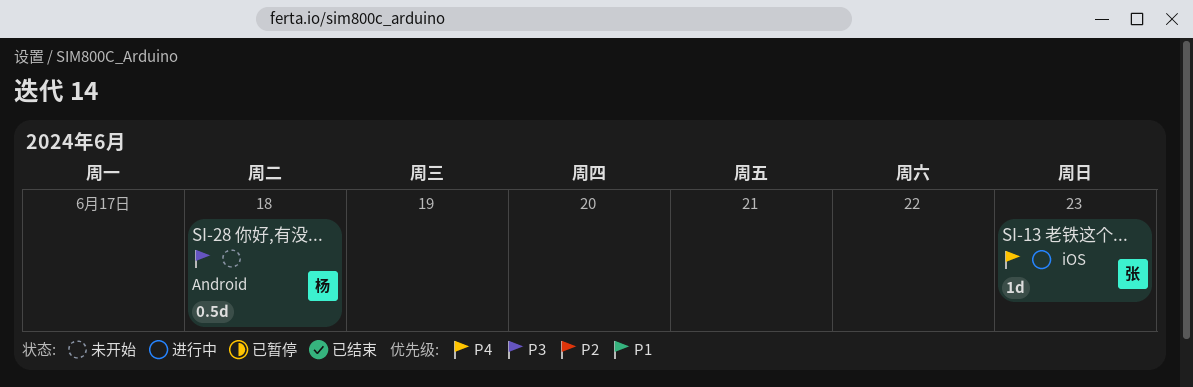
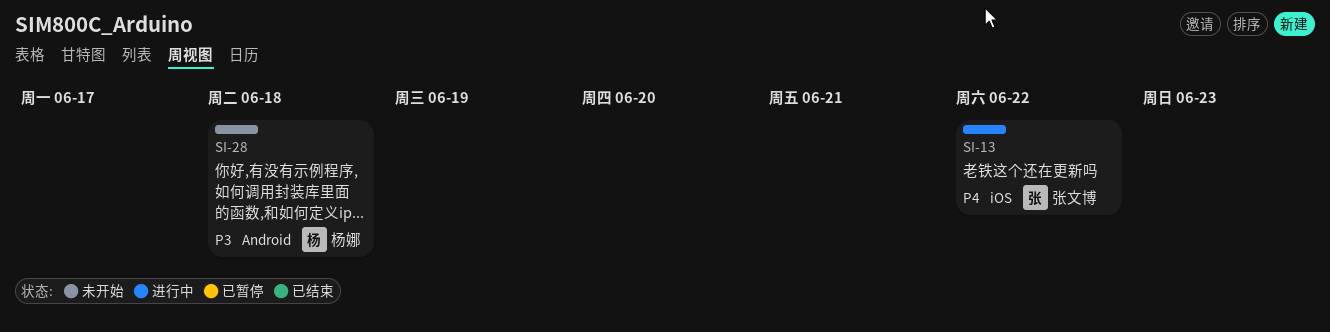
SI-13, due: Jun 23 -> Jun 22

